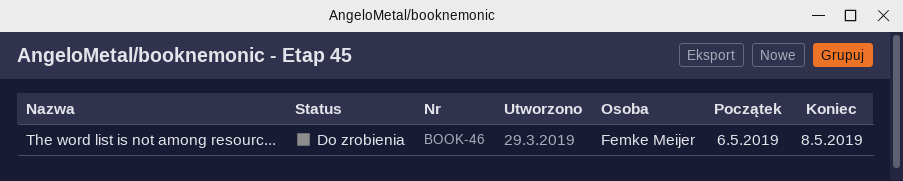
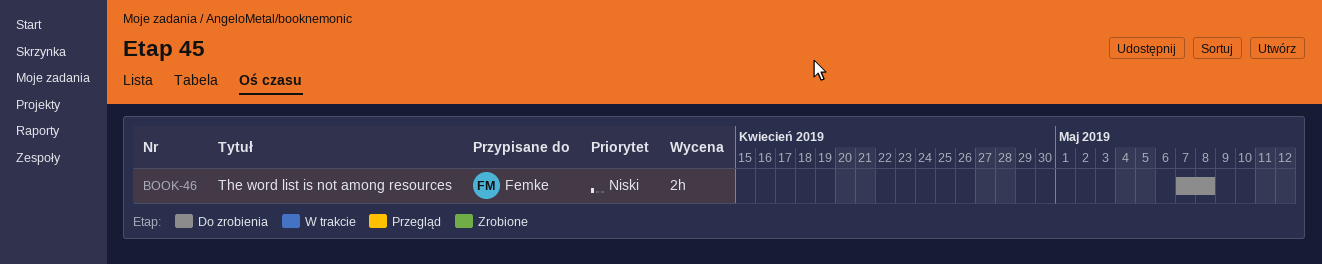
BOOK-46, start: May 6 -> May 7

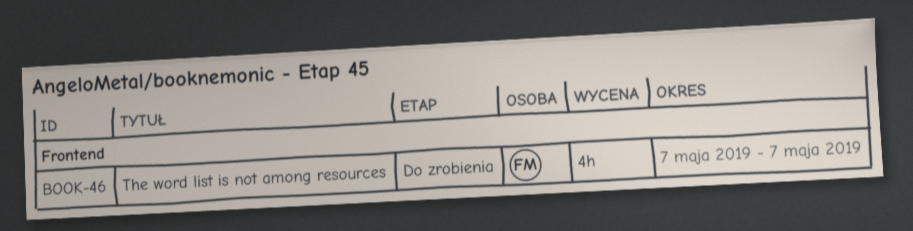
BOOK-46, estimate: 2h -> 4h
BOOK-46, due: May 8 -> May 7

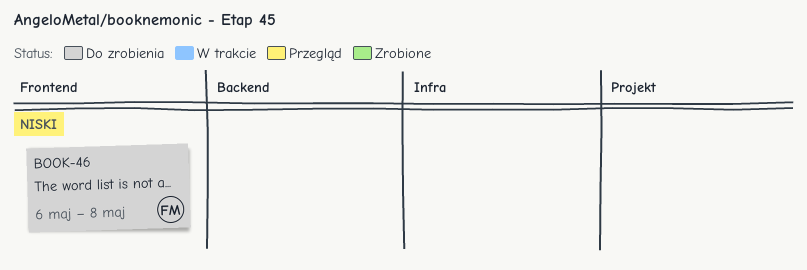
BOOK-46, start: May 7 -> May 6
BOOK-46, due: May 7 -> May 8

